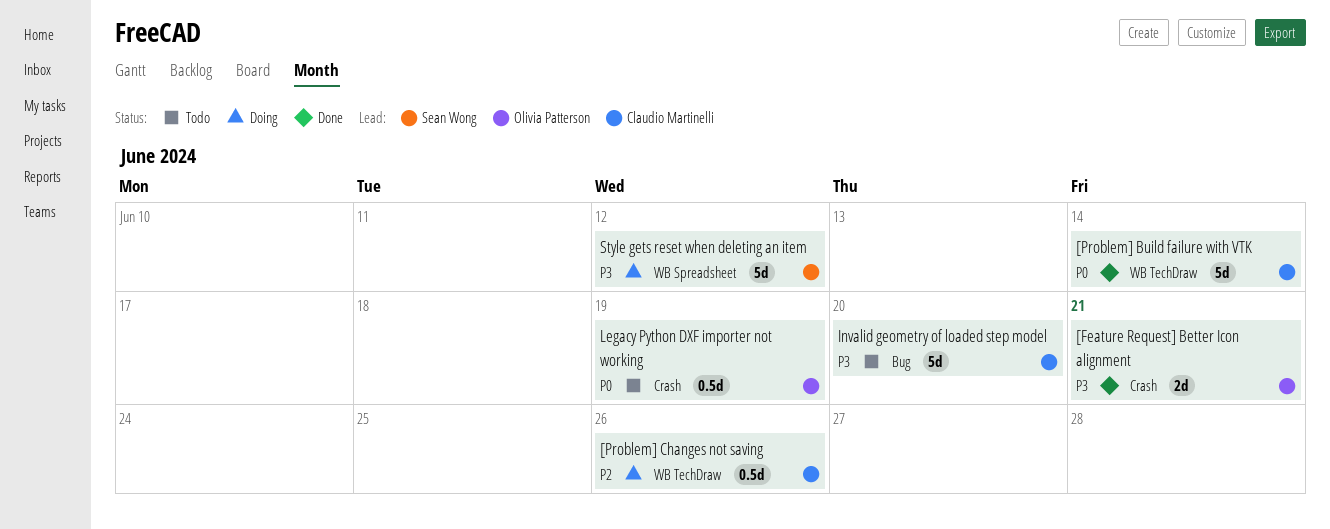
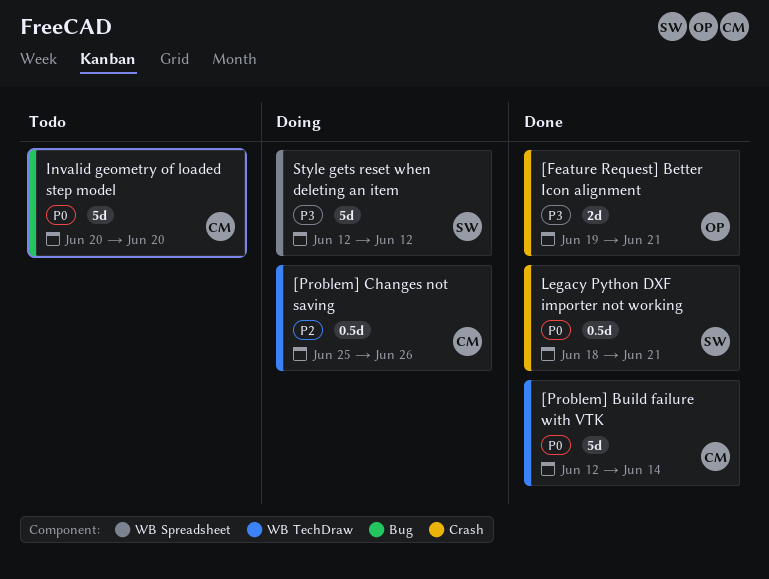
Invalid geometry of loaded step model, priority: P3 -> P0
Legacy Python DXF importer not working, status: Todo -> Done
Legacy Python DXF importer not working, owner: Olivia Patterson -> Sean Wong
Legacy Python DXF importer not working, due: Jun 19 -> Jun 21

